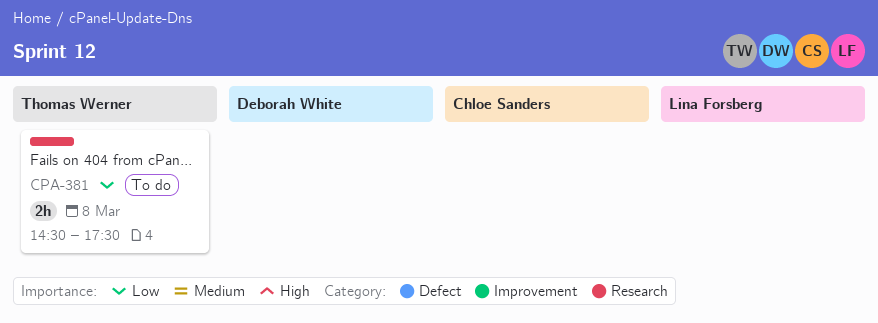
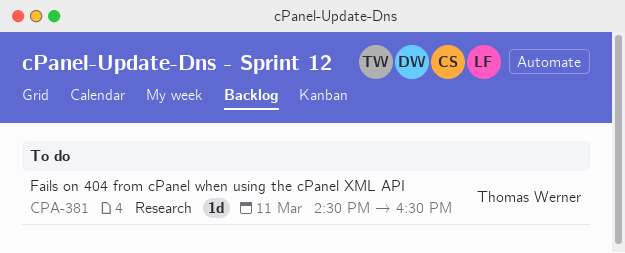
CPA-381, estimate: 2h -> 1d
CPA-381, day: Mar 8 -> Mar 11
CPA-381, ends: 17:30 -> 16:30

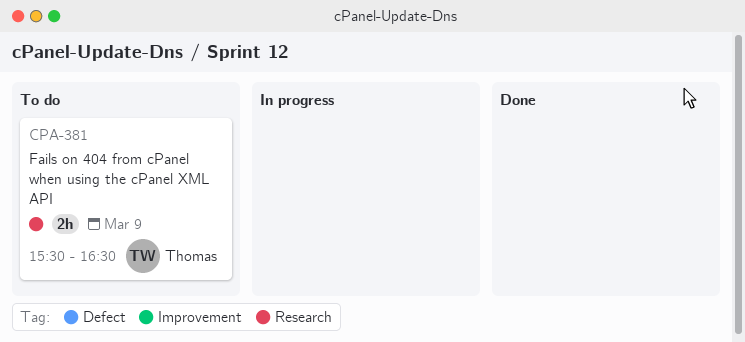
CPA-381, estimate: 1d -> 2h
CPA-381, day: Mar 11 -> Mar 9
CPA-381, begins: 14:30 -> 15:30

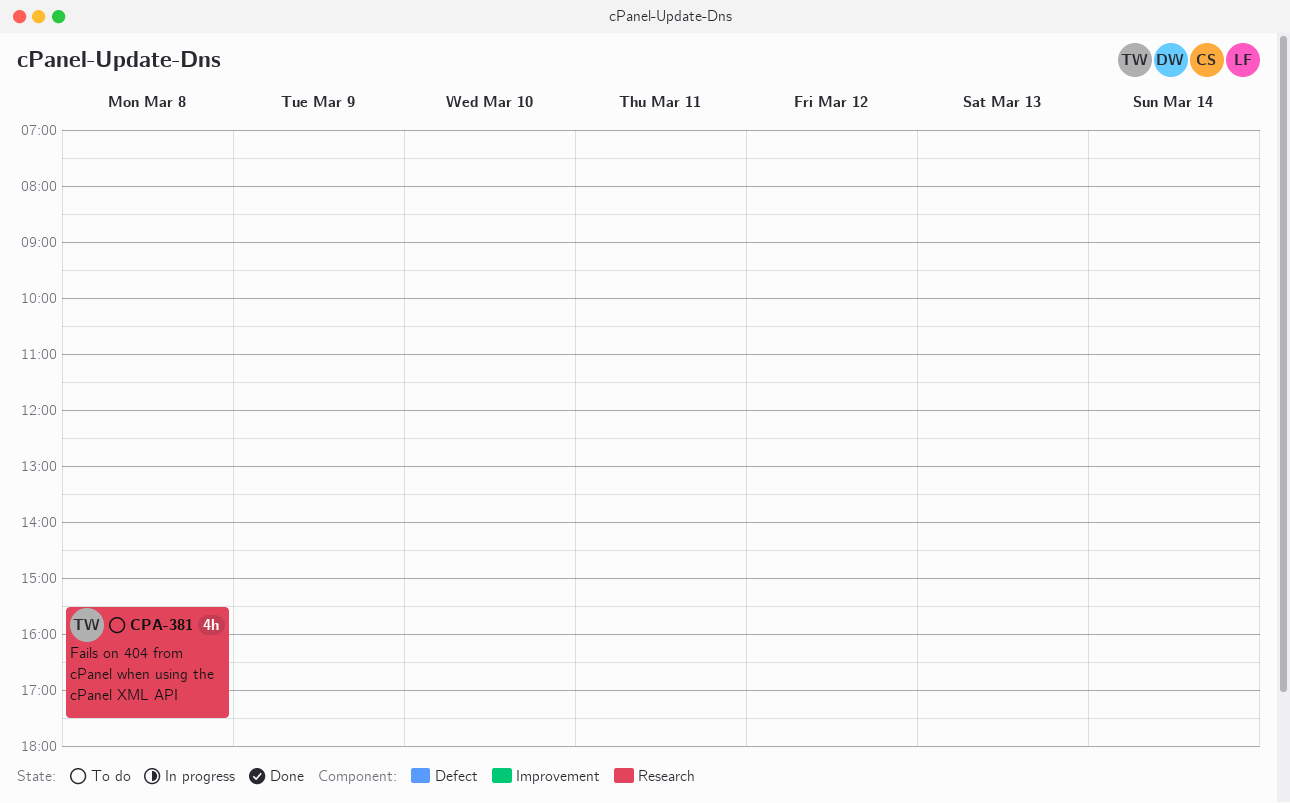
CPA-381, estimate: 2h -> 4h
CPA-381, day: Mar 9 -> Mar 8
CPA-381, ends: 16:30 -> 17:30

